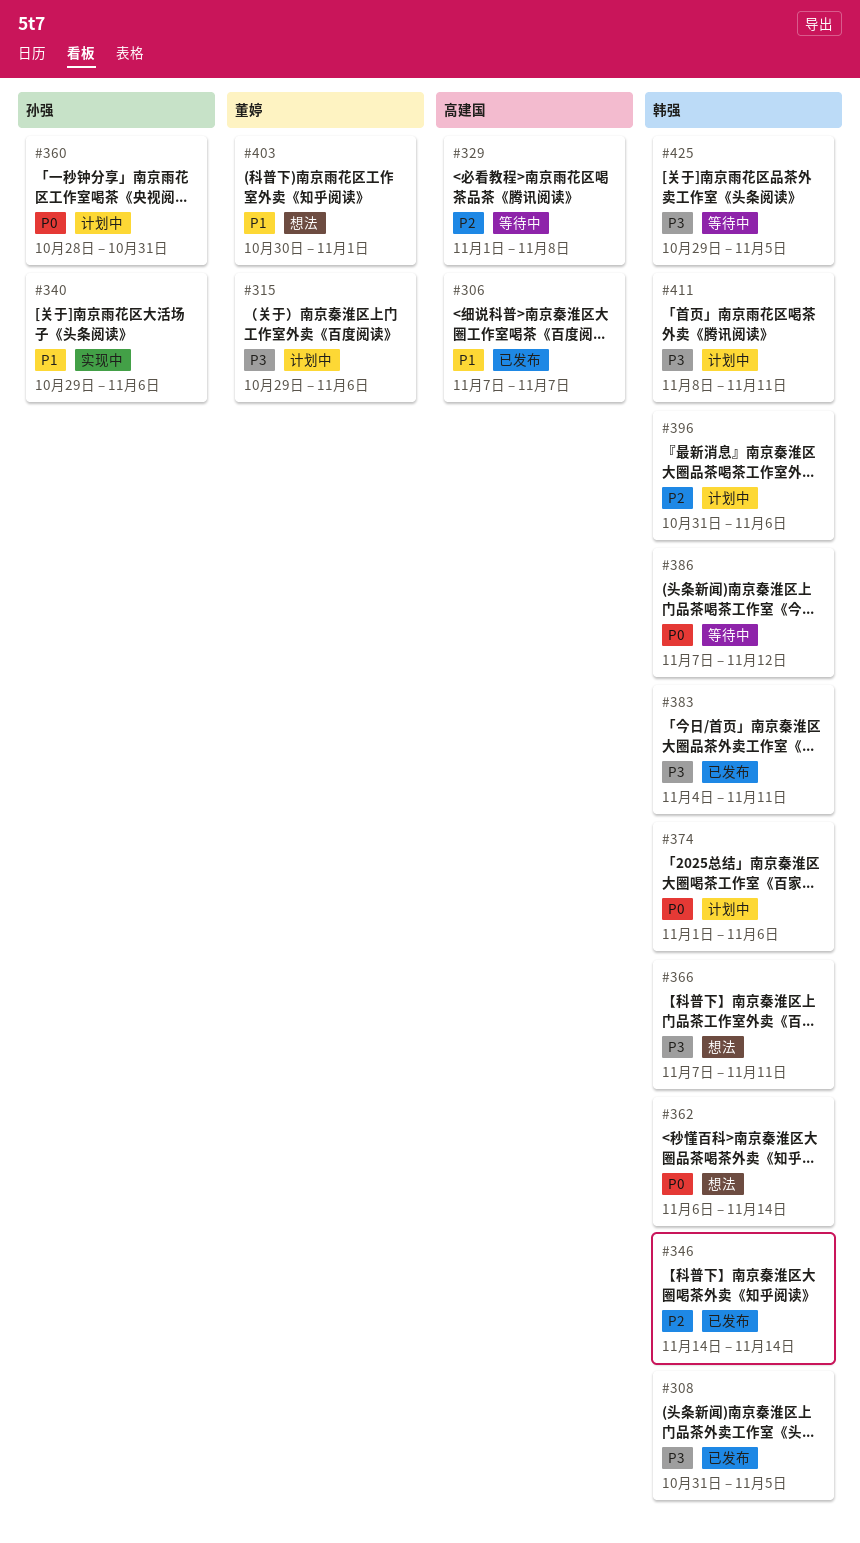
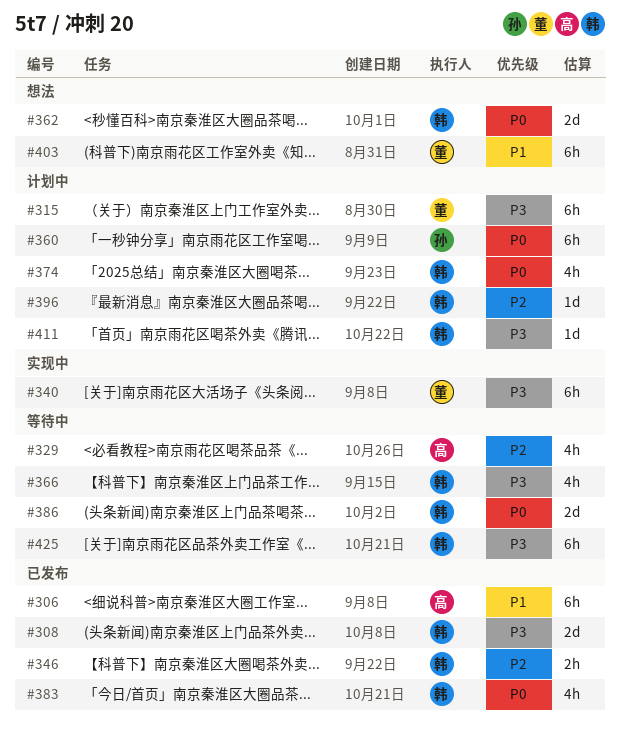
#340, owner: 孙强 -> 董婷
#340, priority: P1 -> P3
#366, status: 想法 -> 等待中
#383, priority: P3 -> P0

